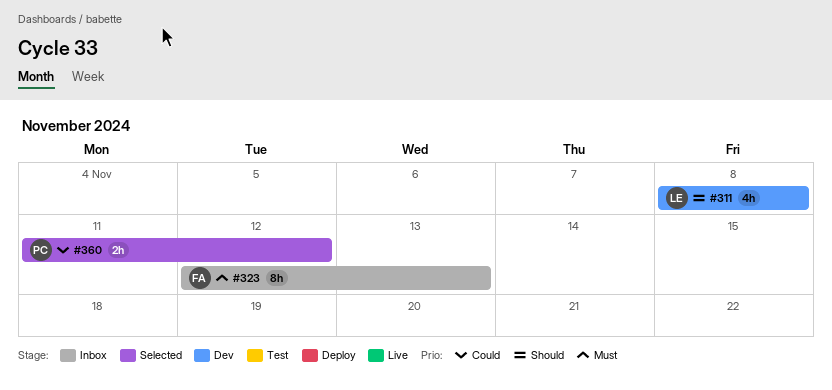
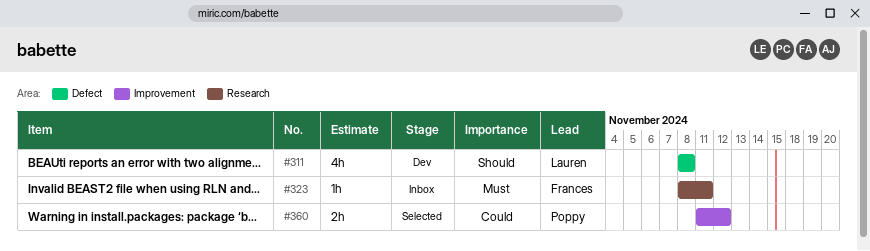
#323, estimate: 8h -> 1h
#323, start: Nov 12 -> Nov 8
#323, due: Nov 13 -> Nov 11

